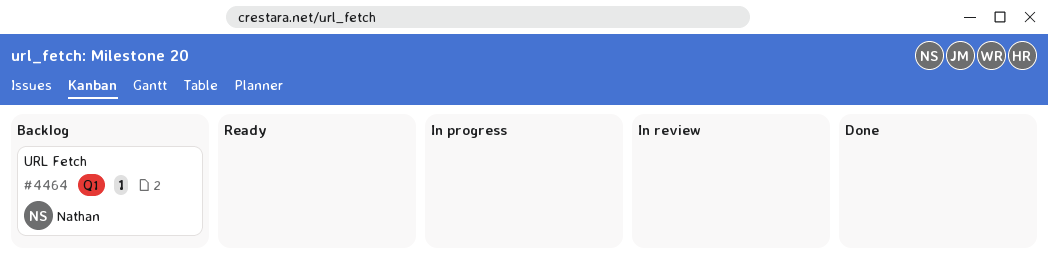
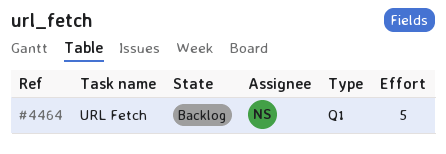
#4464, estimate: 1 -> 5

